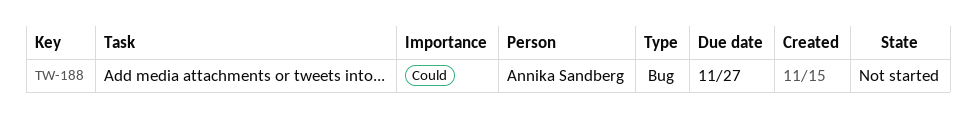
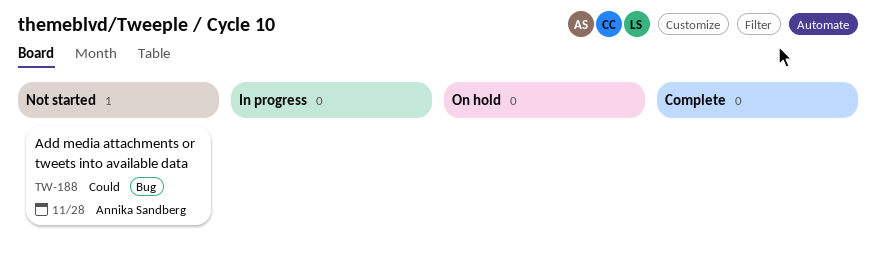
TW-188, due: Nov 27 -> Nov 28

